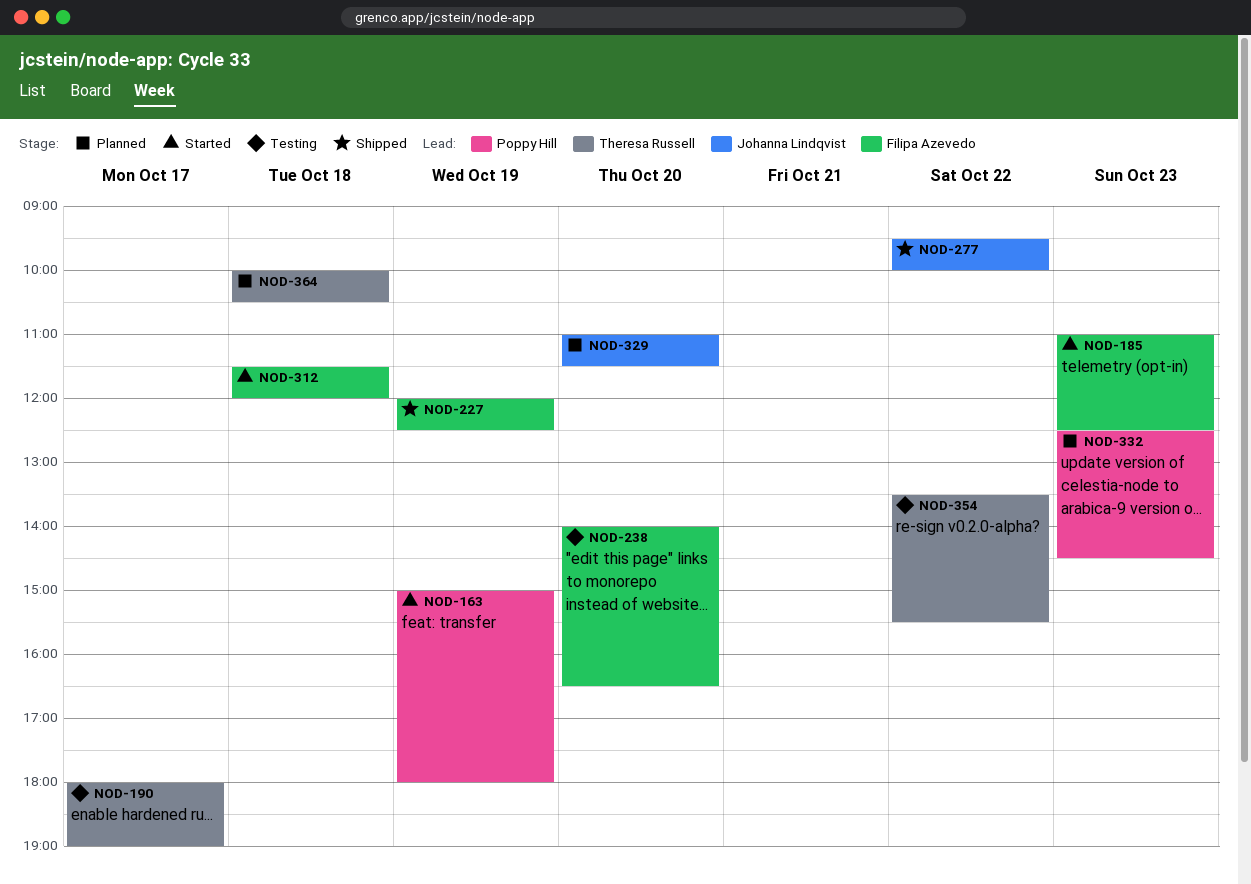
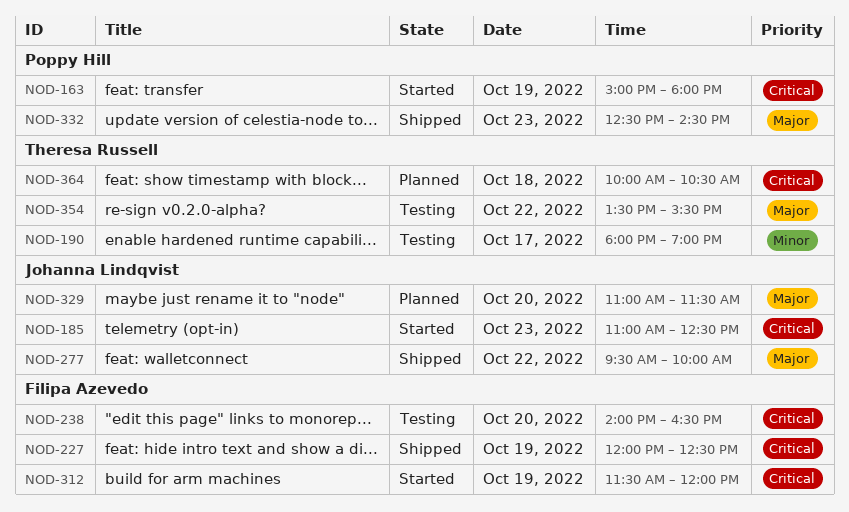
NOD-185, owner: Filipa Azevedo -> Johanna Lindqvist
NOD-312, day: Oct 18 -> Oct 19
NOD-332, status: Planned -> Shipped

